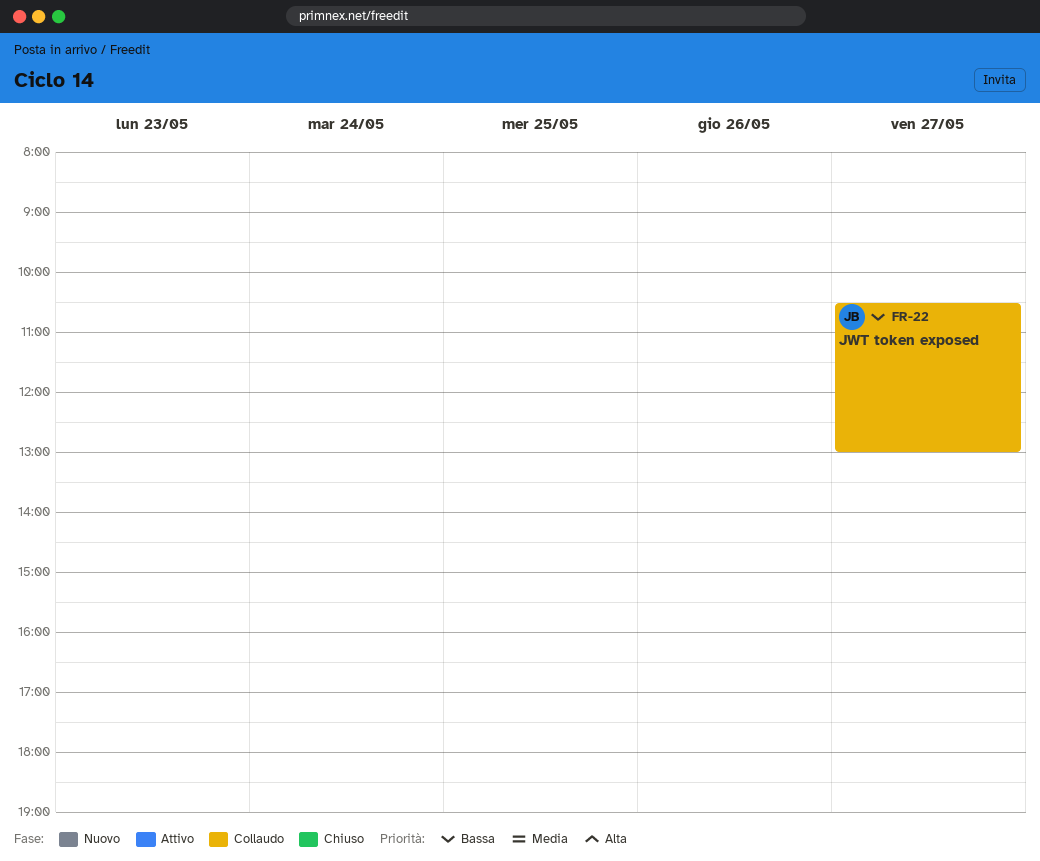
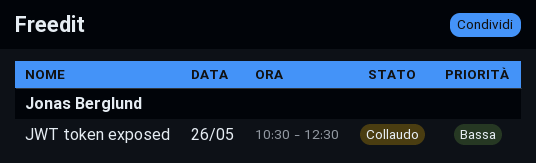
JWT token exposed, day: May 27 -> May 26
JWT token exposed, ends: 13:00 -> 12:30

